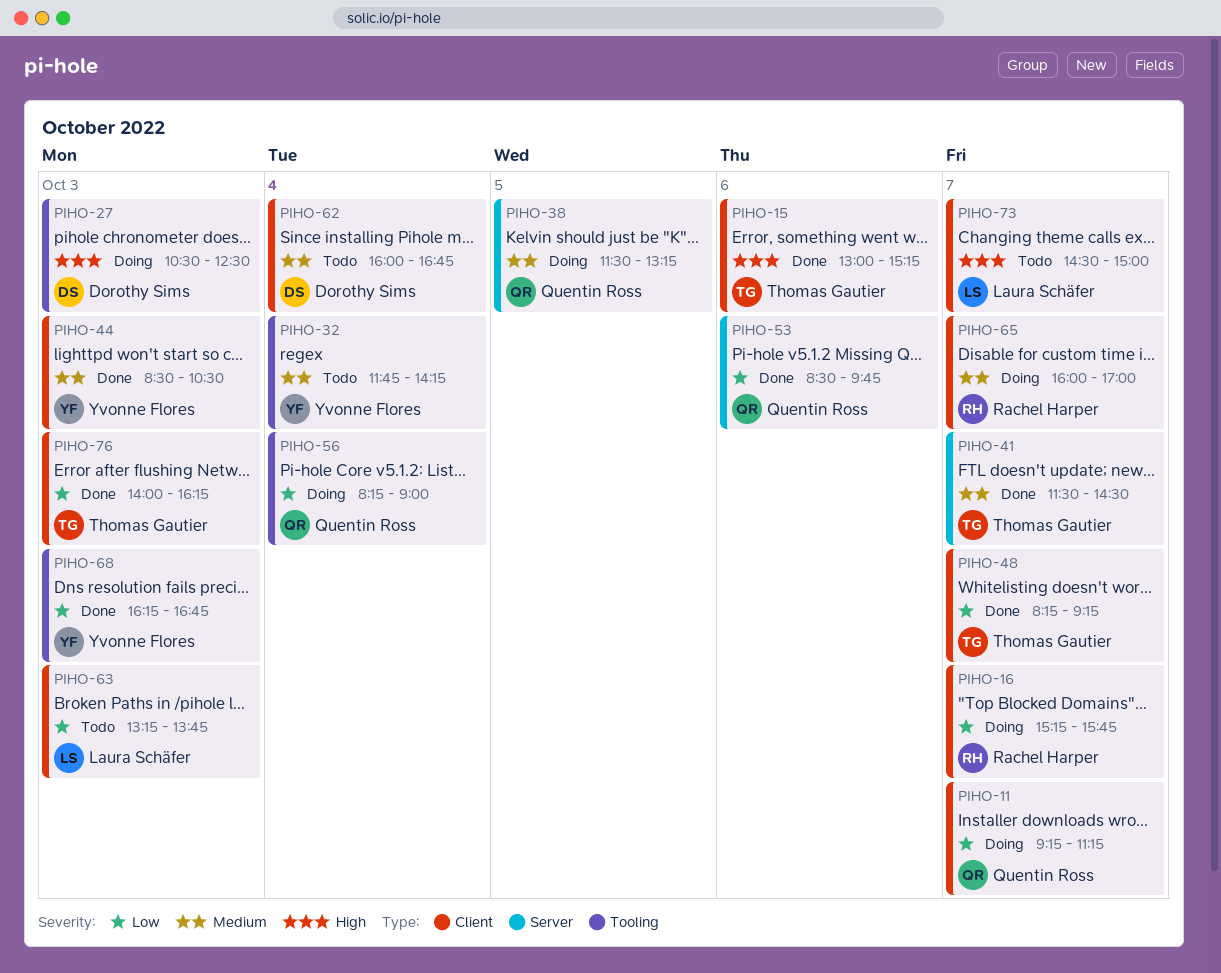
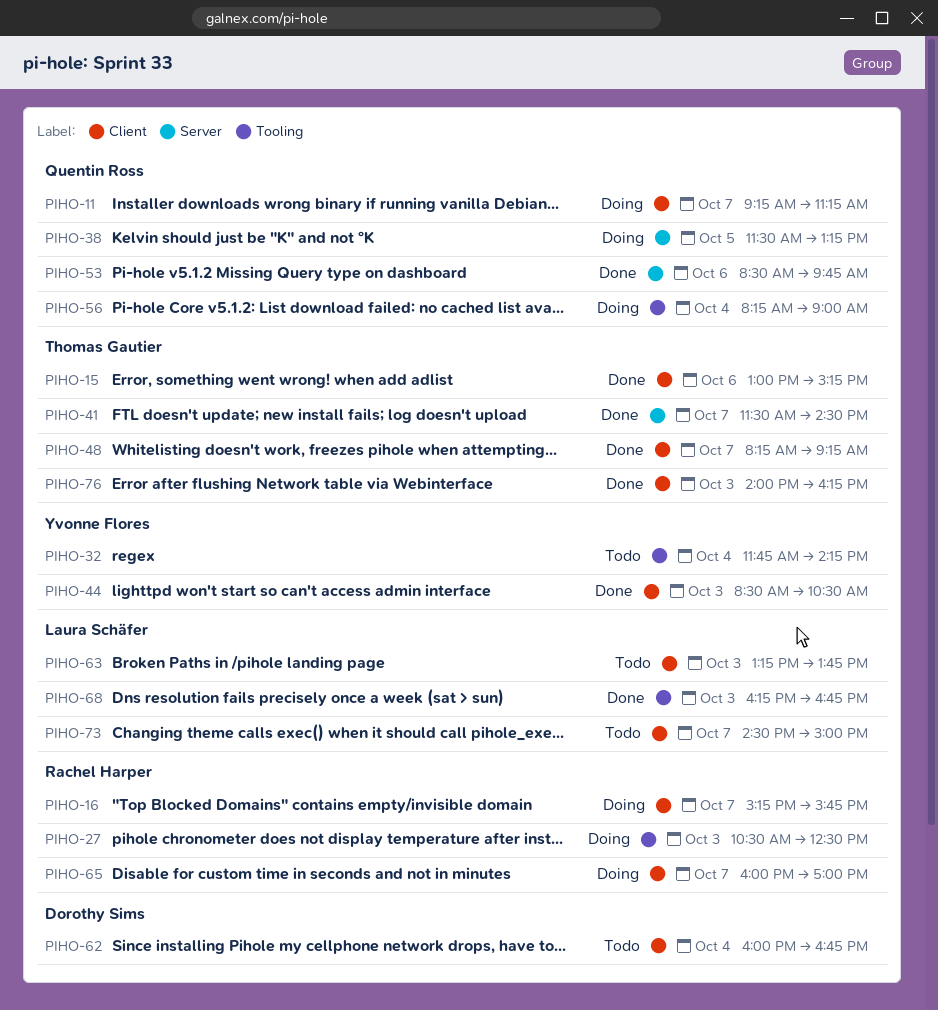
PIHO-27, owner: Dorothy Sims -> Rachel Harper
PIHO-68, owner: Yvonne Flores -> Laura Schäfer

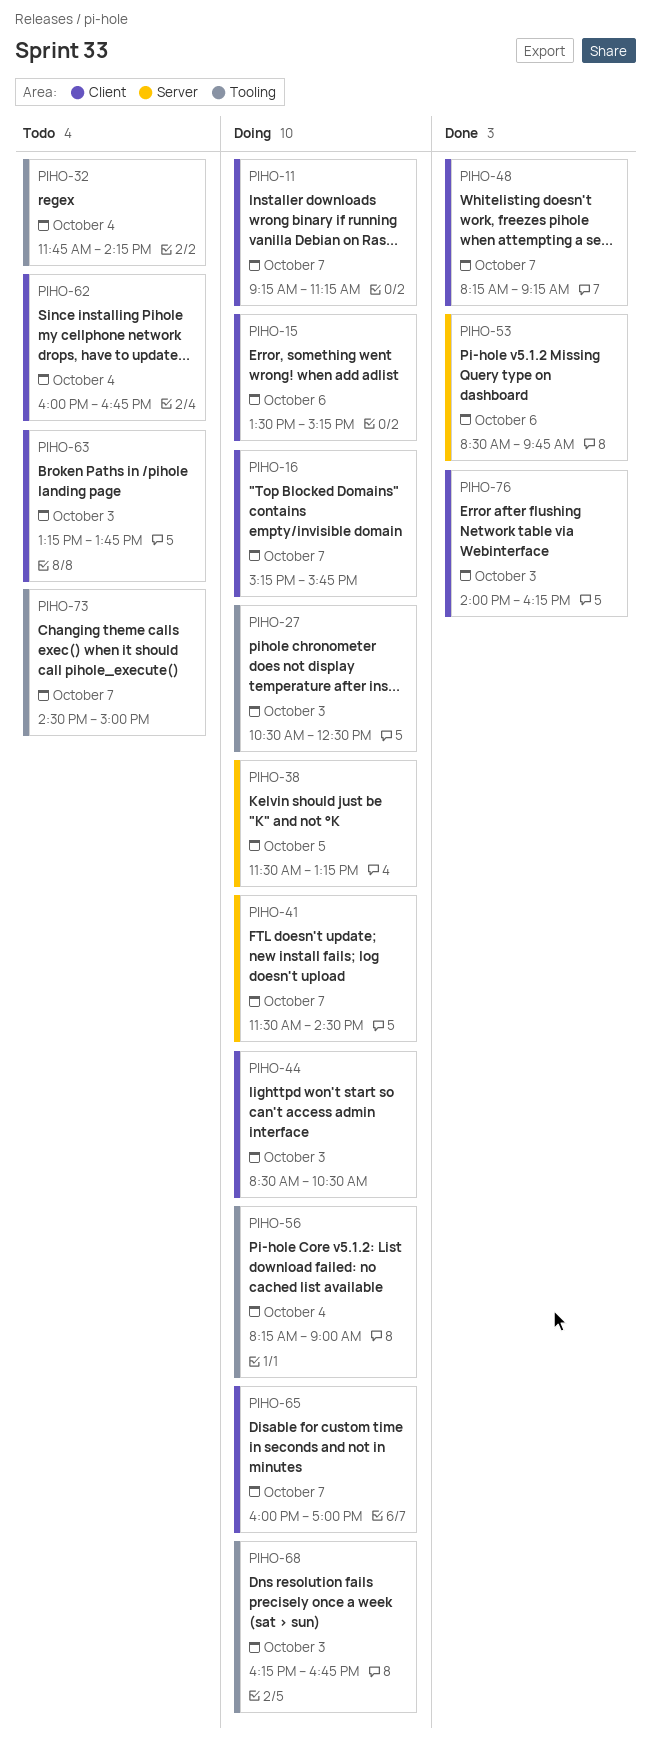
PIHO-15, status: Done -> Doing
PIHO-15, begins: 13:00 -> 13:30
PIHO-41, status: Done -> Doing
PIHO-44, status: Done -> Doing
PIHO-68, status: Done -> Doing
PIHO-73, label: Client -> Tooling

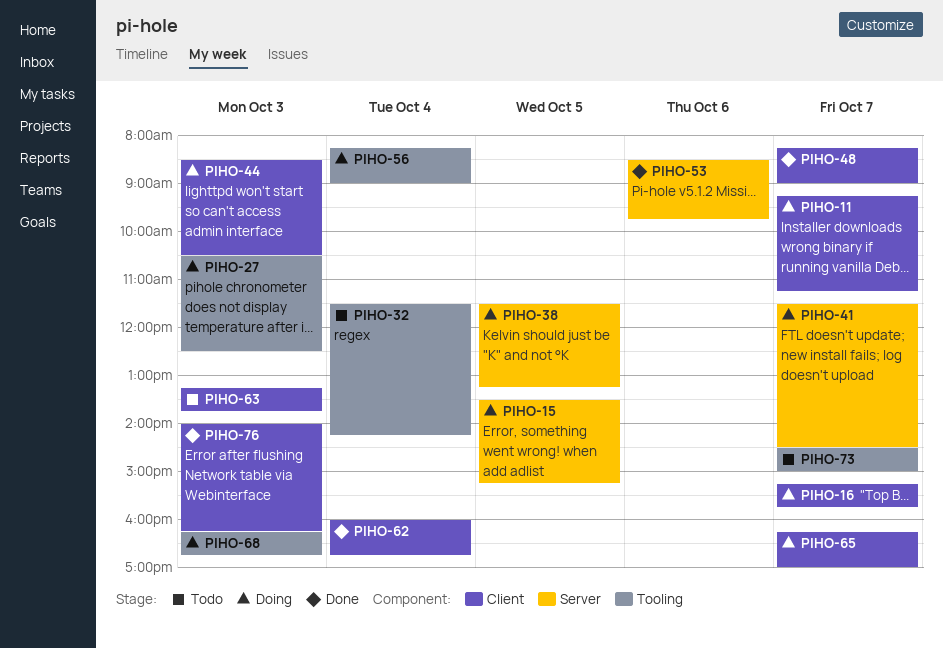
PIHO-15, label: Client -> Server
PIHO-15, day: Oct 6 -> Oct 5
PIHO-32, begins: 11:45 -> 11:30
PIHO-48, ends: 09:15 -> 09:00
PIHO-62, status: Todo -> Done
PIHO-65, begins: 16:00 -> 16:15

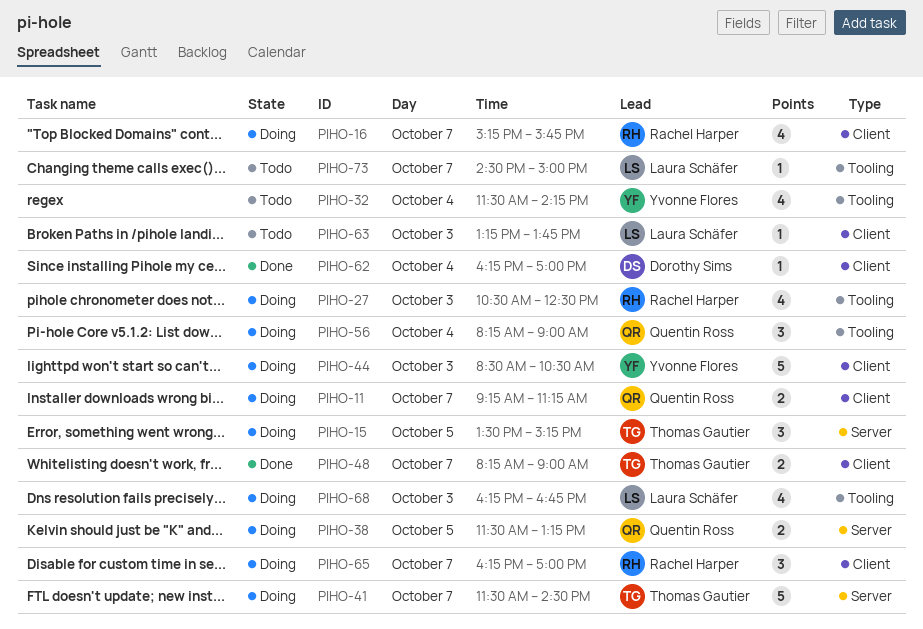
PIHO-53: present -> none
PIHO-62, begins: 16:00 -> 16:15
PIHO-62, ends: 16:45 -> 17:00
PIHO-76: present -> none

